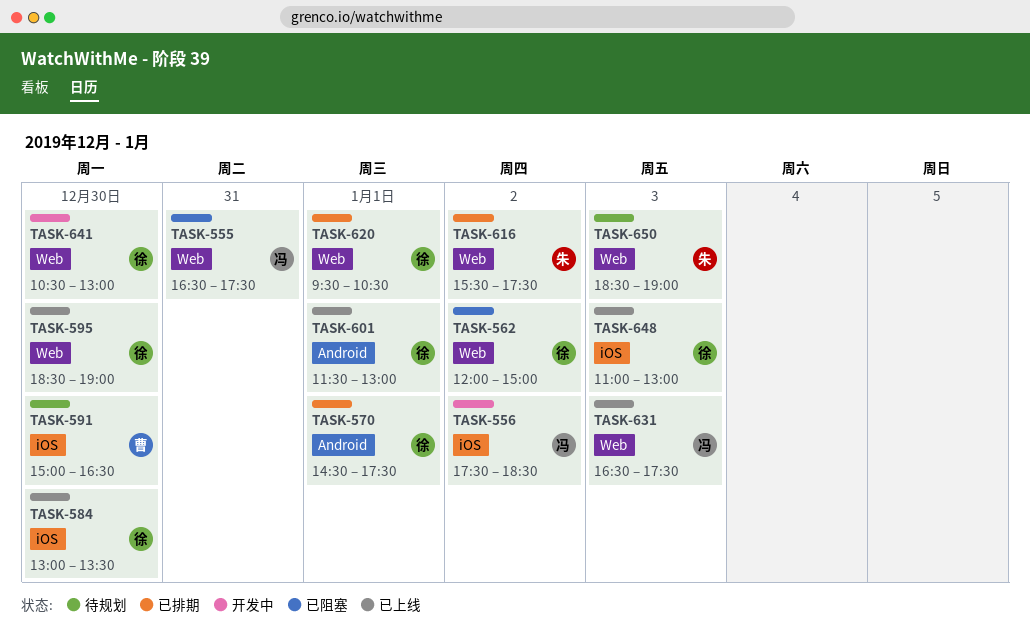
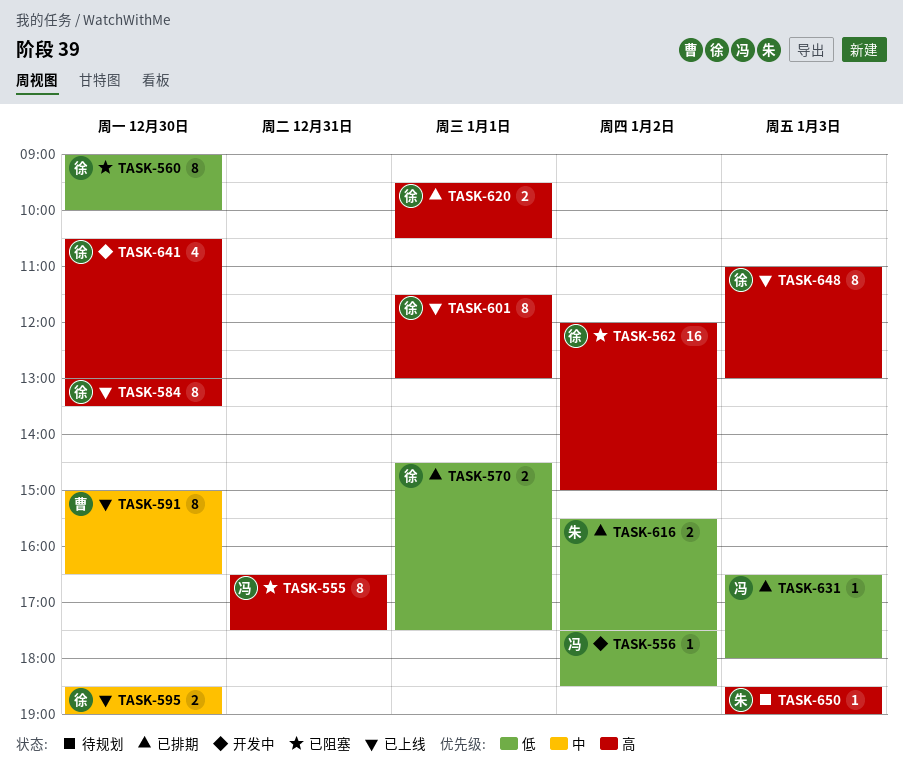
TASK-560: none -> present
TASK-591, status: 待规划 -> 已上线
TASK-631, status: 已上线 -> 已排期
TASK-631, ends: 17:30 -> 18:00

